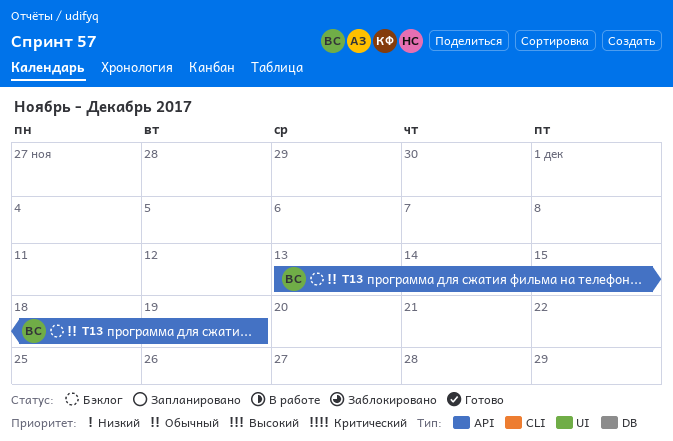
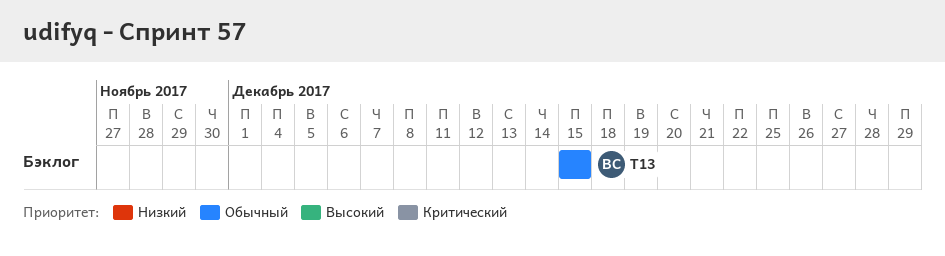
T13, start: Dec 13 -> Dec 15
T13, due: Dec 19 -> Dec 15

